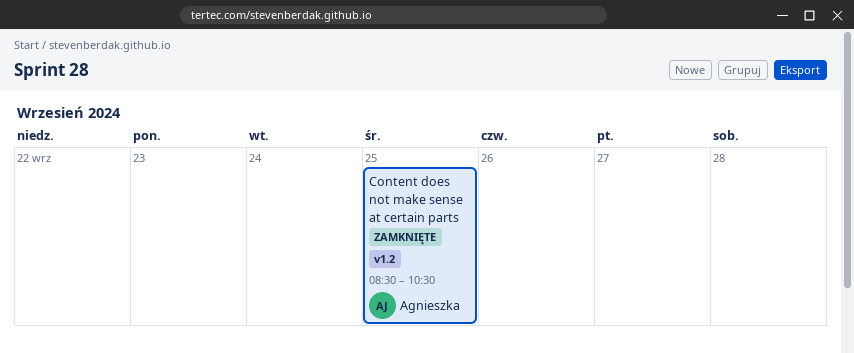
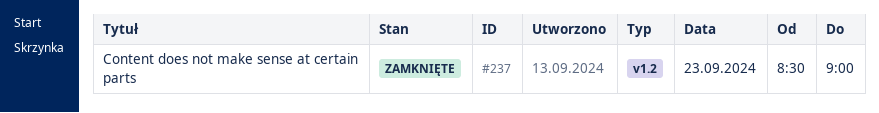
Content does not make sense at certain parts, day: Sep 25 -> Sep 23
Content does not make sense at certain parts, ends: 10:30 -> 09:00

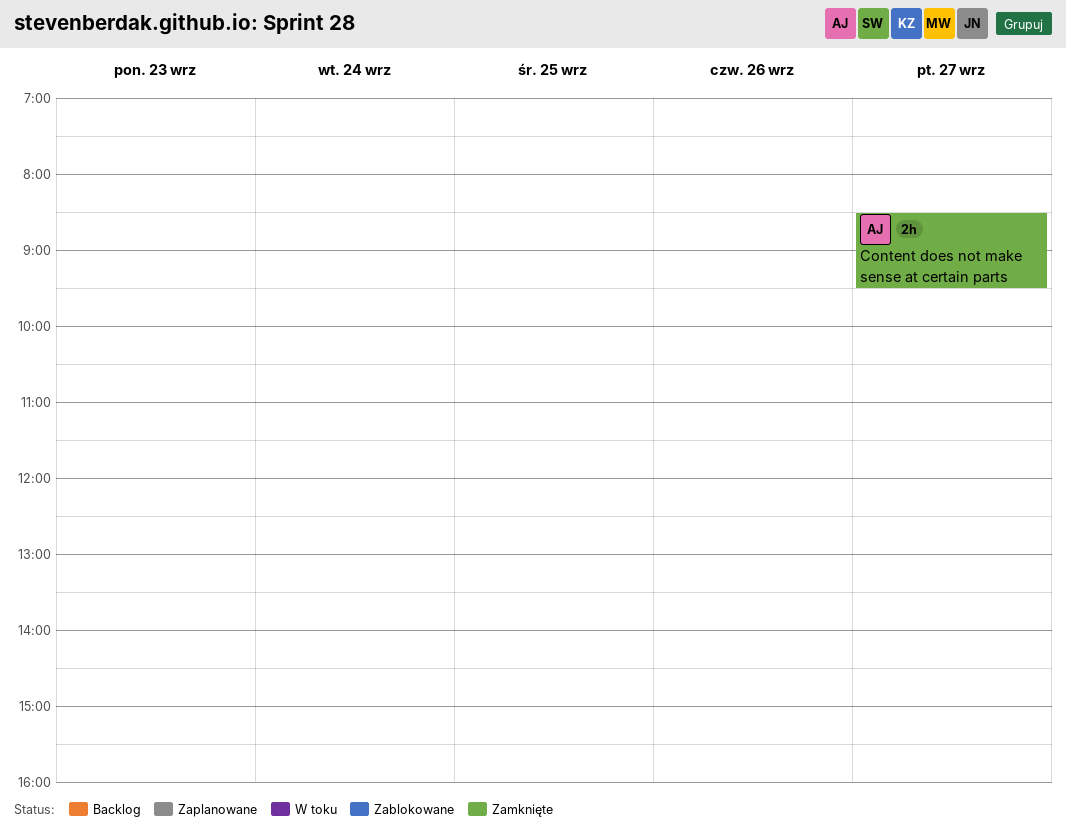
Content does not make sense at certain parts, day: Sep 23 -> Sep 27
Content does not make sense at certain parts, ends: 09:00 -> 09:30

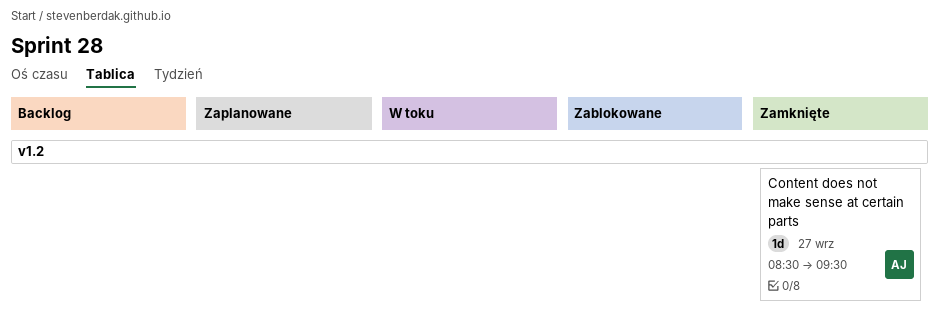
Content does not make sense at certain parts, estimate: 2h -> 1d

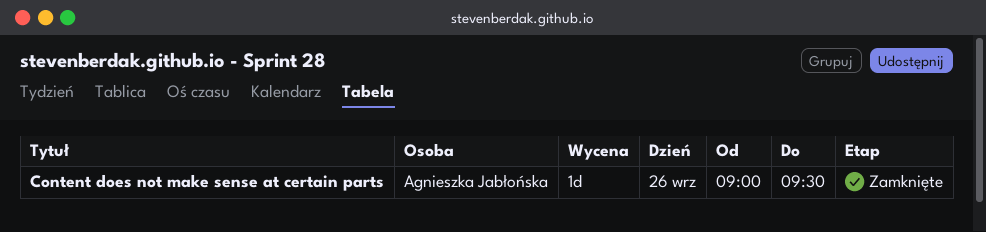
Content does not make sense at certain parts, day: Sep 27 -> Sep 26
Content does not make sense at certain parts, begins: 08:30 -> 09:00

